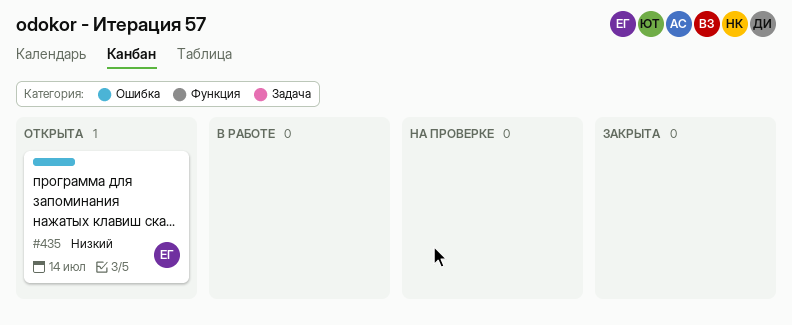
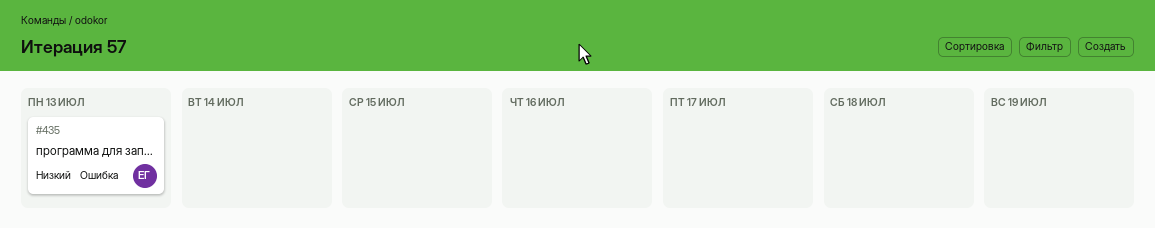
#435, due: Jul 14 -> Jul 13

